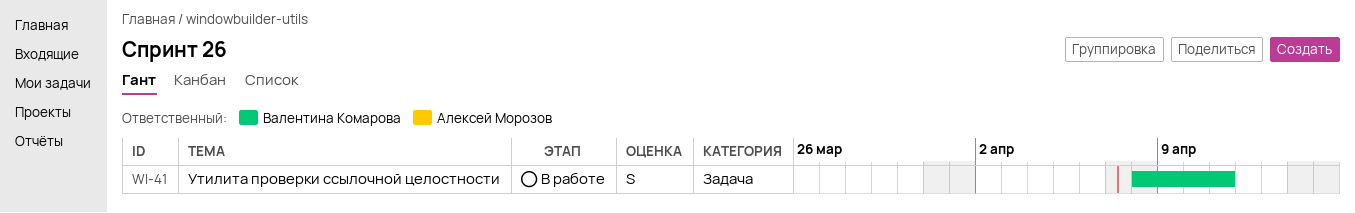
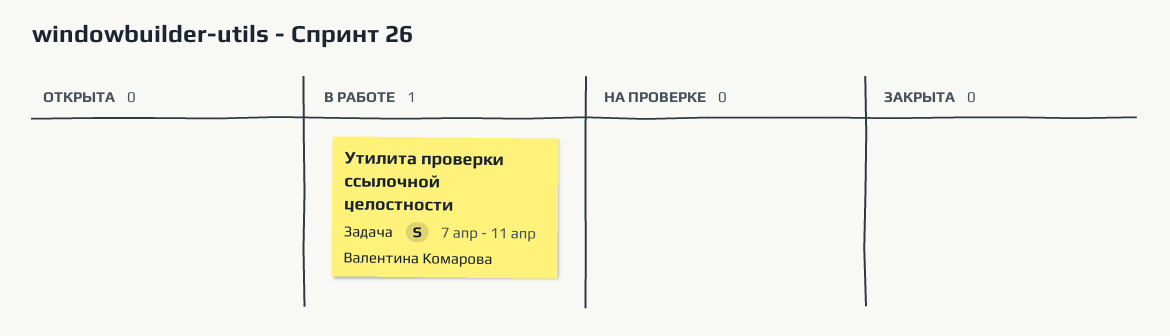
Утилита проверки ссылочной целостности, start: Apr 8 -> Apr 7

